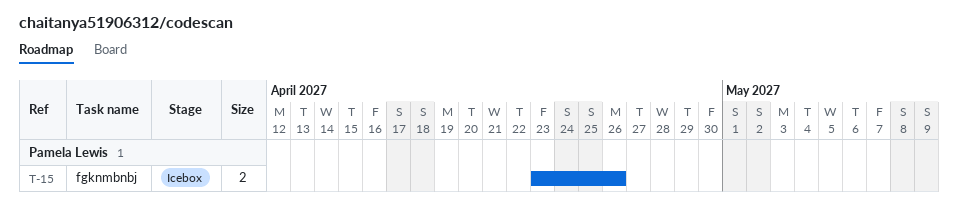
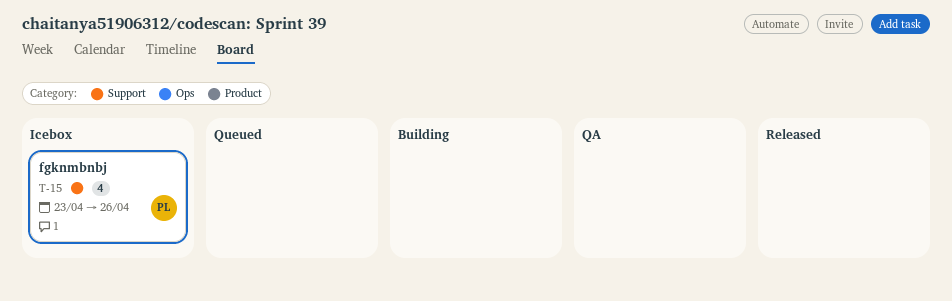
T-15, estimate: 2 -> 4

